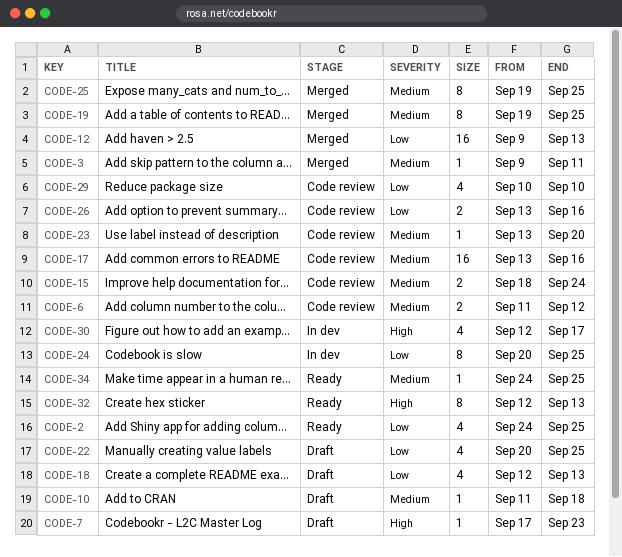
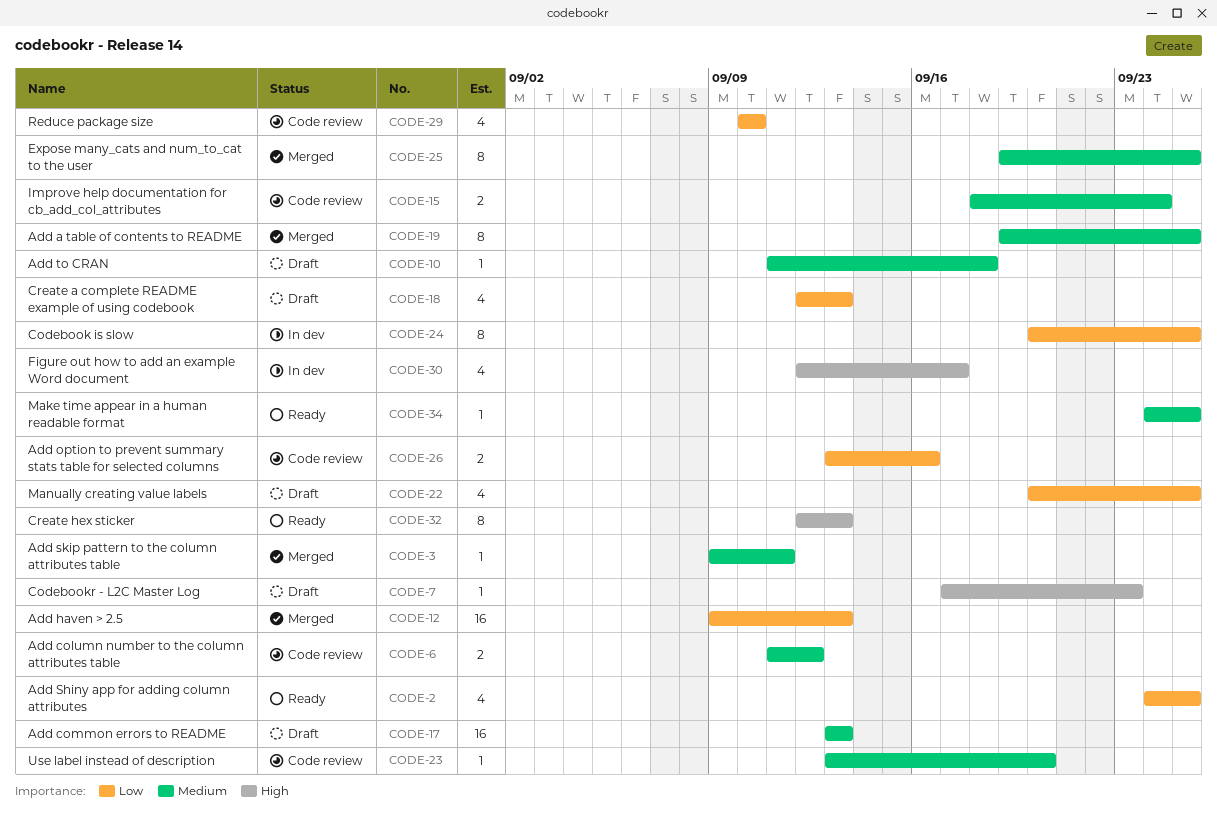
CODE-17, status: Code review -> Draft
CODE-17, due: Sep 16 -> Sep 13

